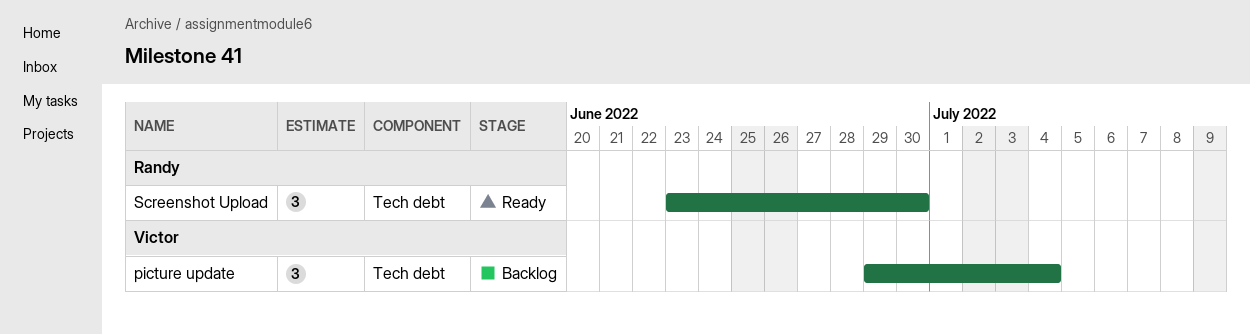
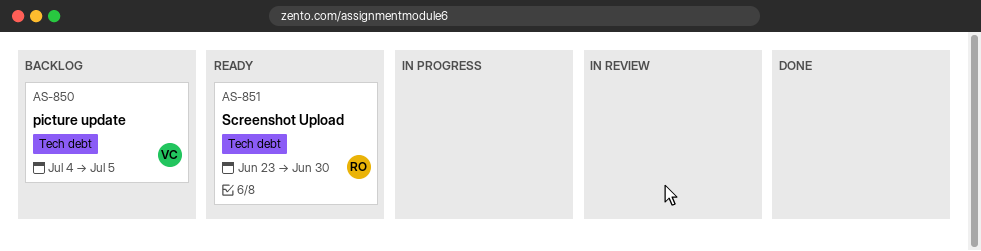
picture update, start: Jun 29 -> Jul 4
picture update, due: Jul 4 -> Jul 5

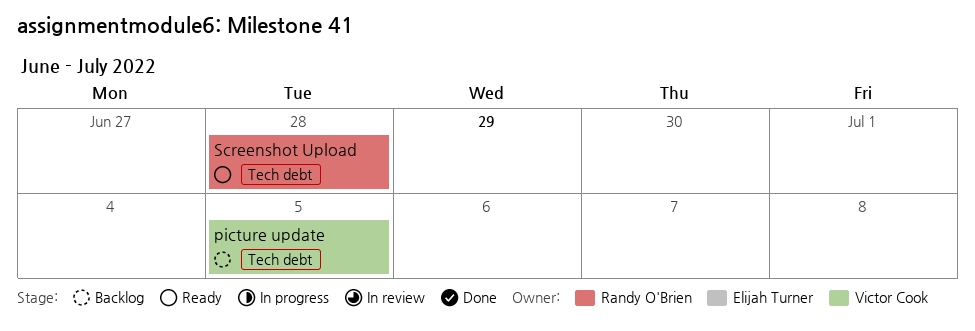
Screenshot Upload, due: Jun 30 -> Jun 28

